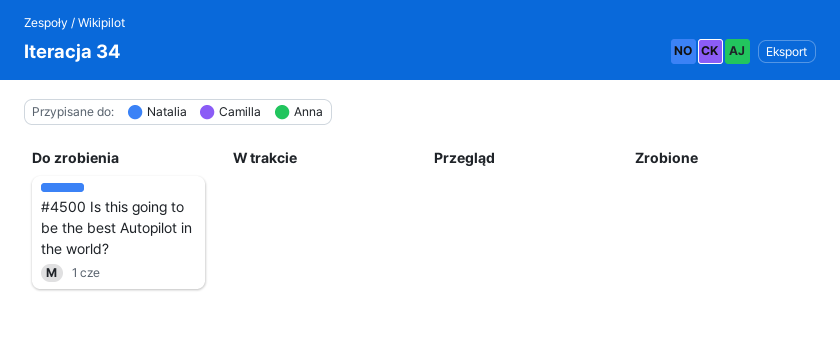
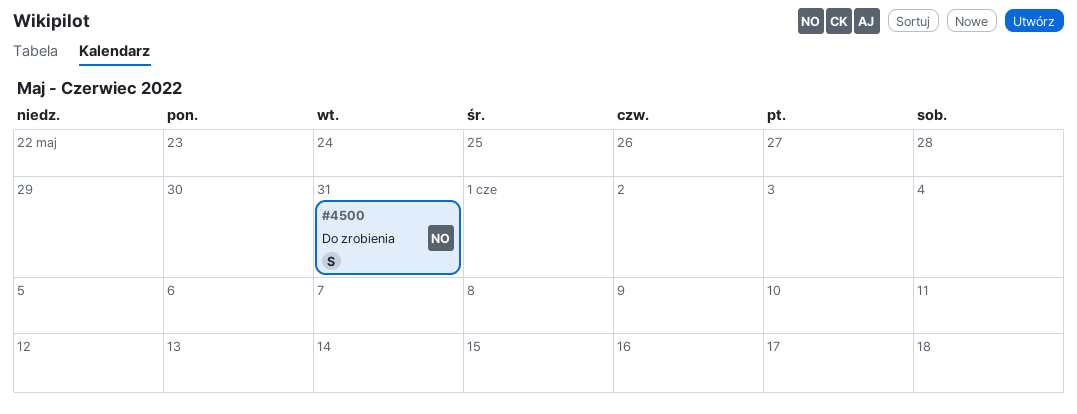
#4500, estimate: M -> S
#4500, due: Jun 1 -> May 31

